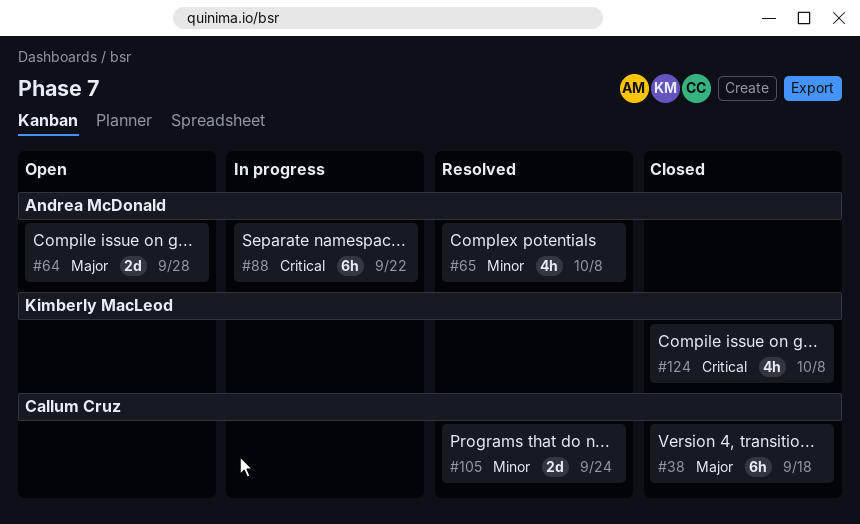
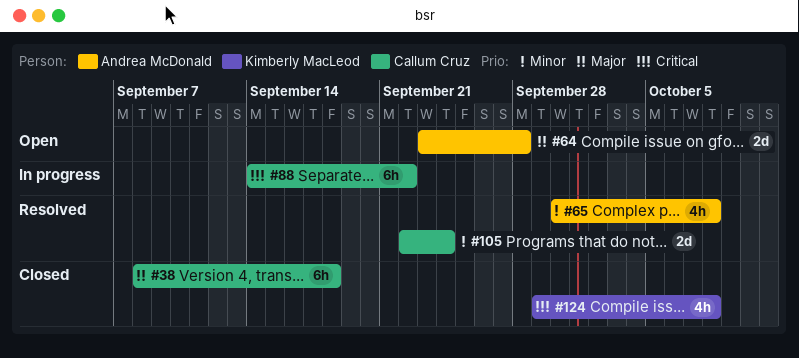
#88, owner: Andrea McDonald -> Callum Cruz

